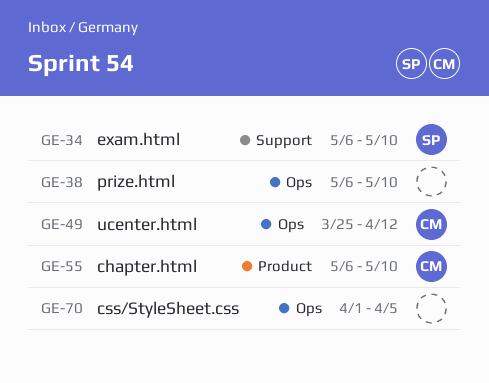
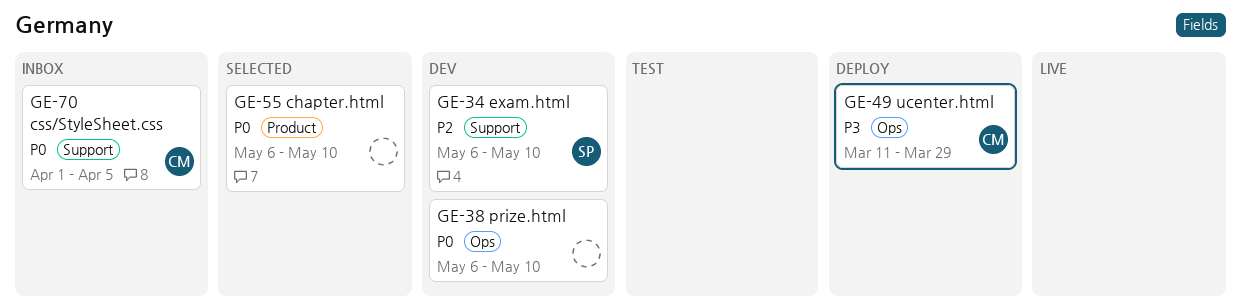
GE-49, start: Mar 25 -> Mar 11
GE-49, due: Apr 12 -> Mar 29
GE-55, owner: CM -> none
GE-70, owner: none -> CM
GE-70, label: Ops -> Support

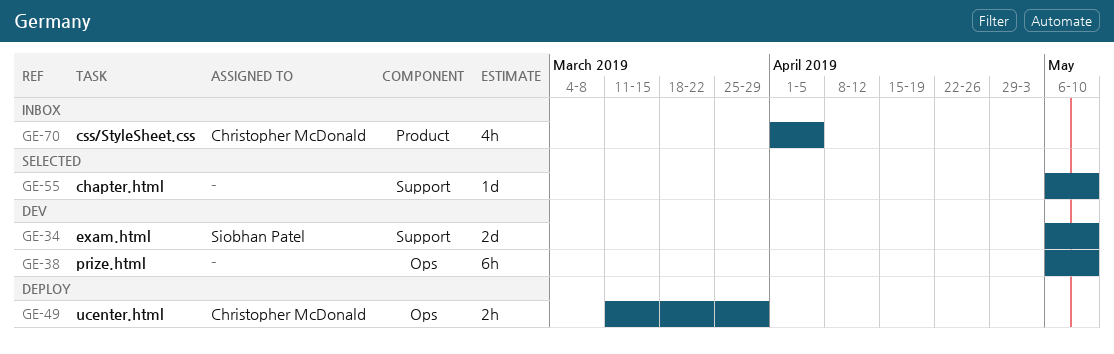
GE-55, label: Product -> Support
GE-70, label: Support -> Product

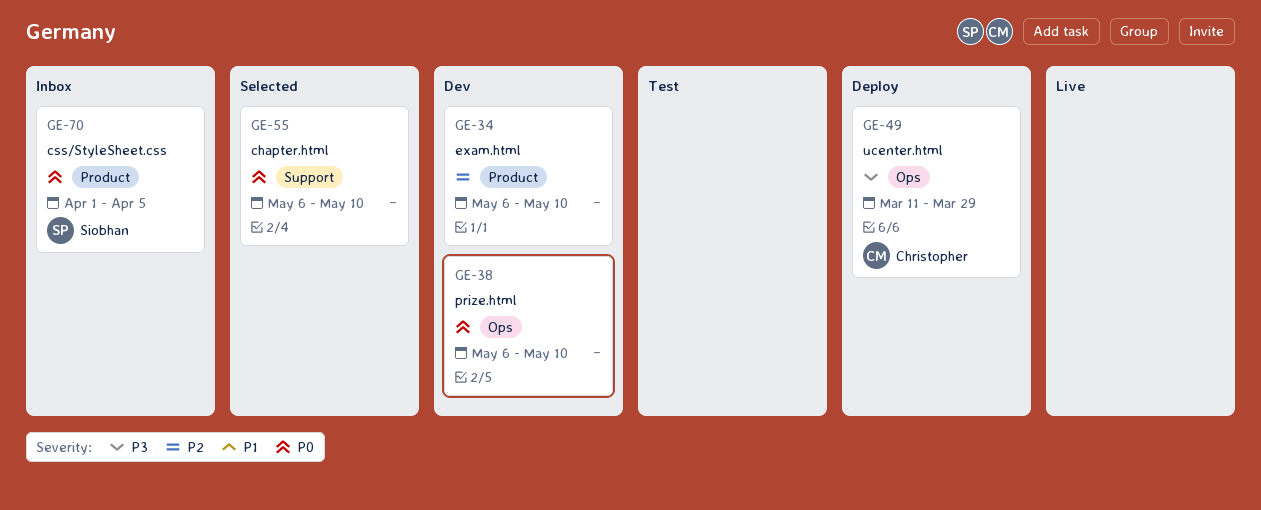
GE-34, owner: Siobhan Patel -> none
GE-34, label: Support -> Product
GE-70, owner: Christopher McDonald -> Siobhan Patel

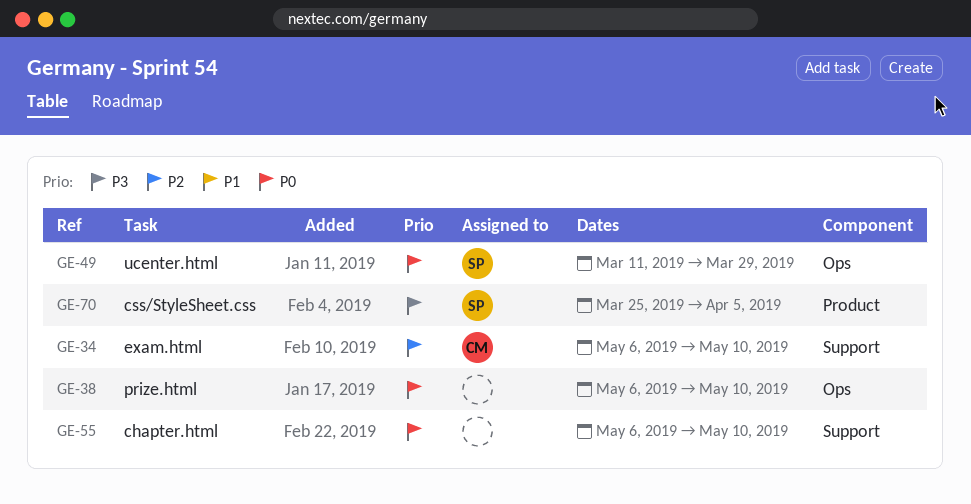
GE-34, owner: none -> Christopher
GE-34, label: Product -> Support
GE-49, owner: Christopher -> Siobhan
GE-49, priority: P3 -> P0
GE-70, priority: P0 -> P3
GE-70, start: Apr 1 -> Mar 25

